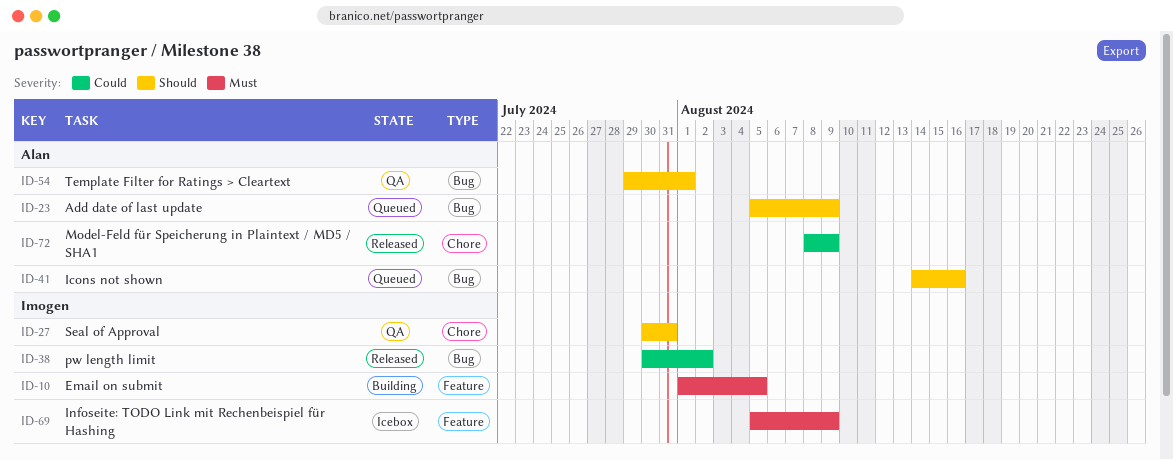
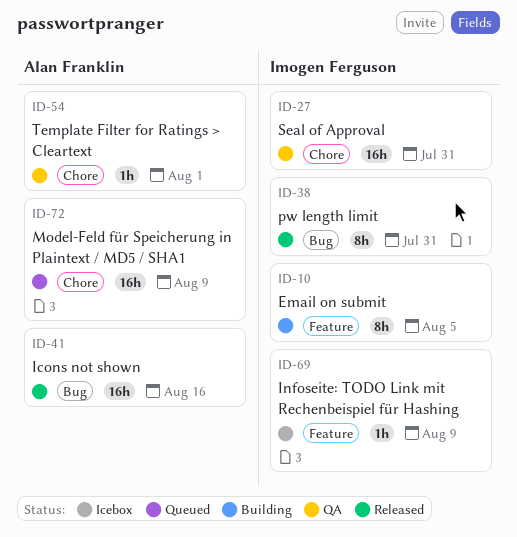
ID-23: present -> none
ID-38, due: Aug 2 -> Jul 31
ID-41, status: Queued -> Released
ID-54, label: Bug -> Chore
ID-72, status: Released -> Queued

